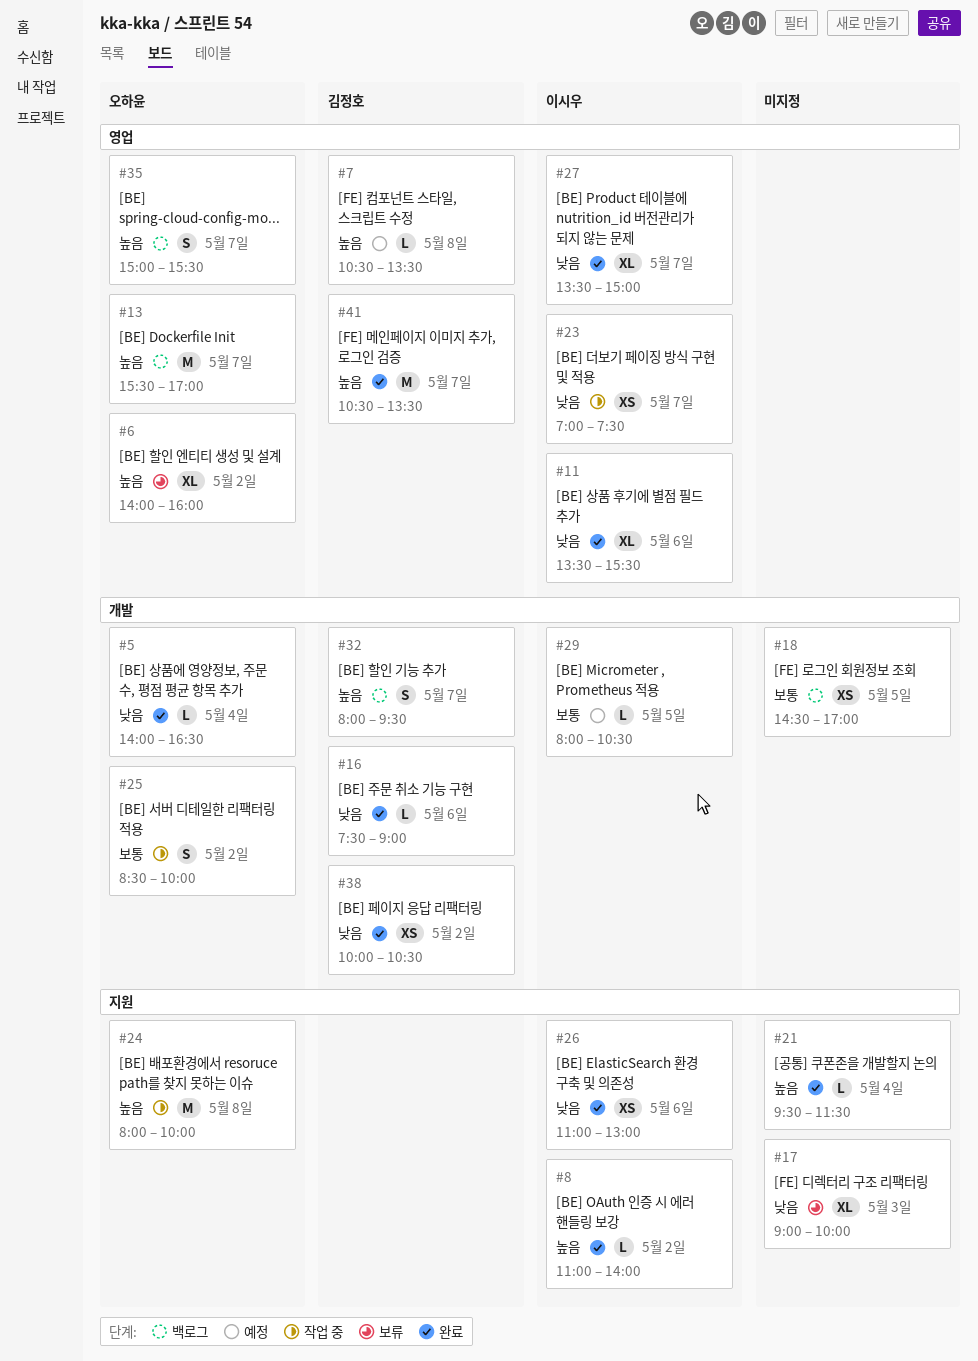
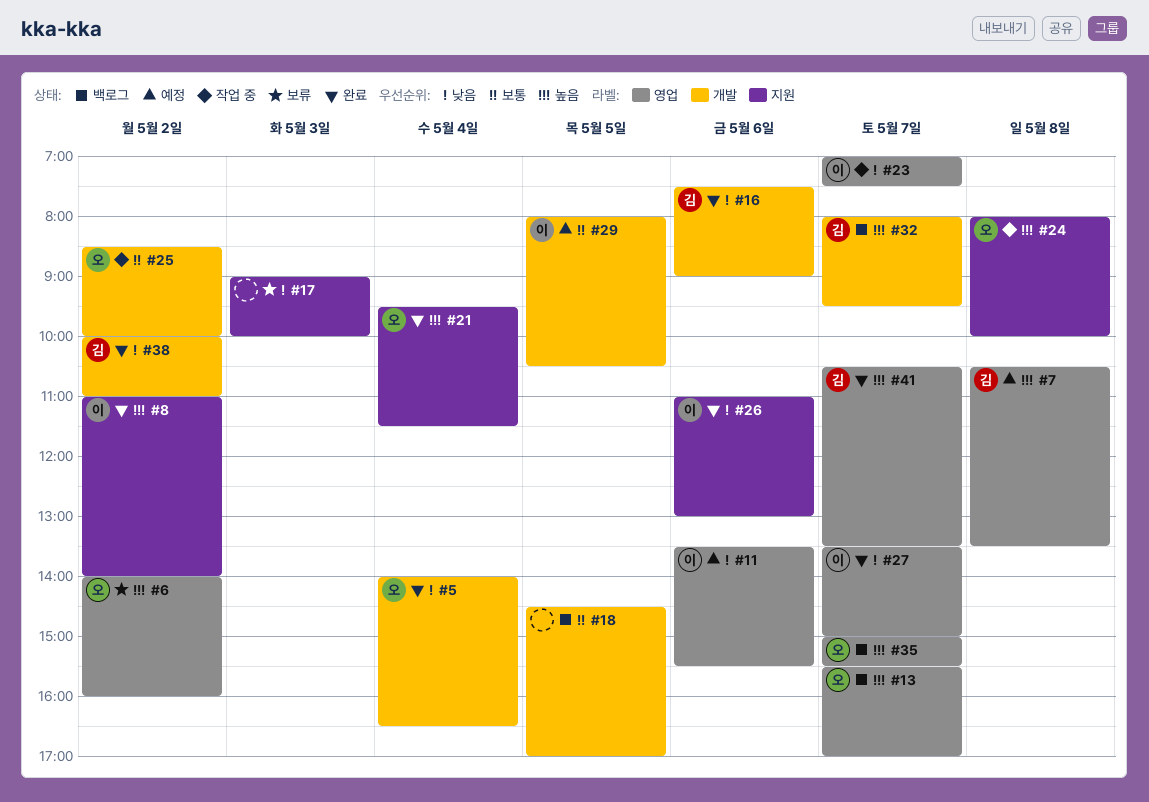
#11, status: 완료 -> 예정
#21, owner: none -> 오하윤
#38, ends: 10:30 -> 11:00

